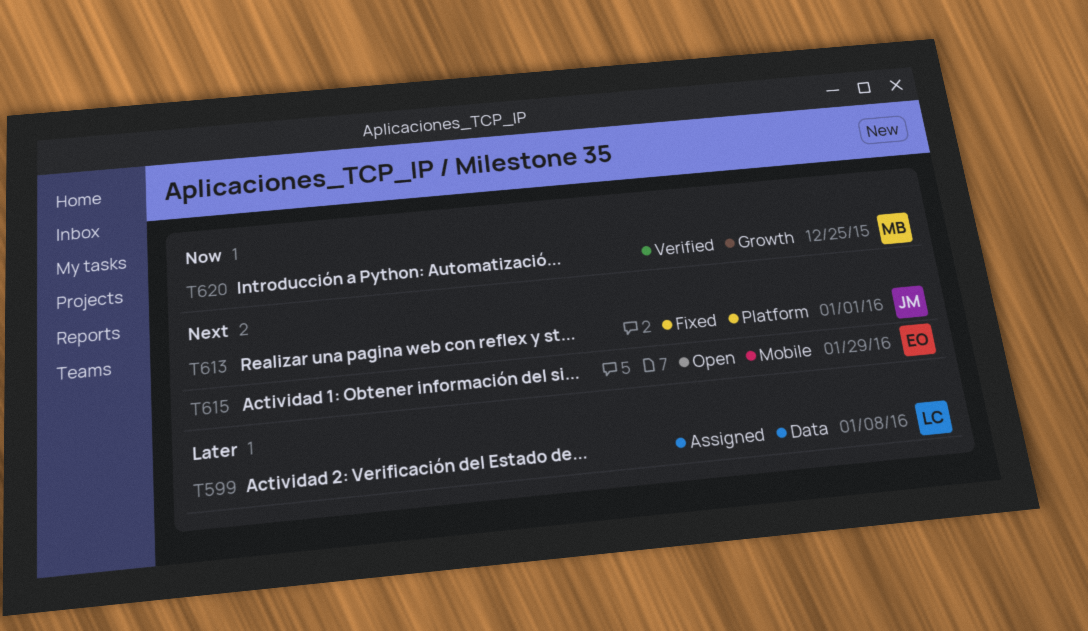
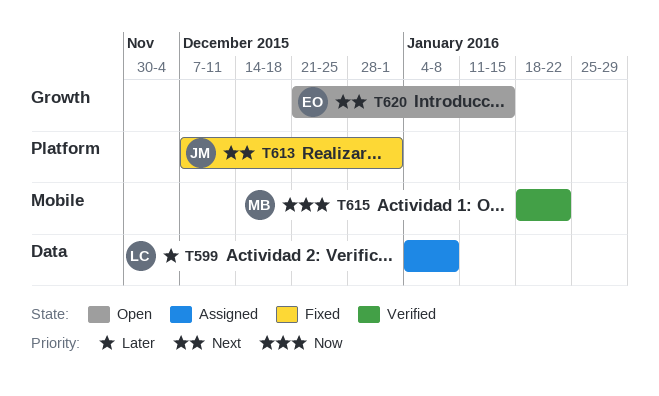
T615, status: Open -> Verified
T615, owner: EO -> MB
T615, priority: Next -> Now
T615, due: Jan 29 -> Jan 22
T620, status: Verified -> Open
T620, owner: MB -> EO
T620, priority: Now -> Next
T620, due: Dec 25 -> Jan 15

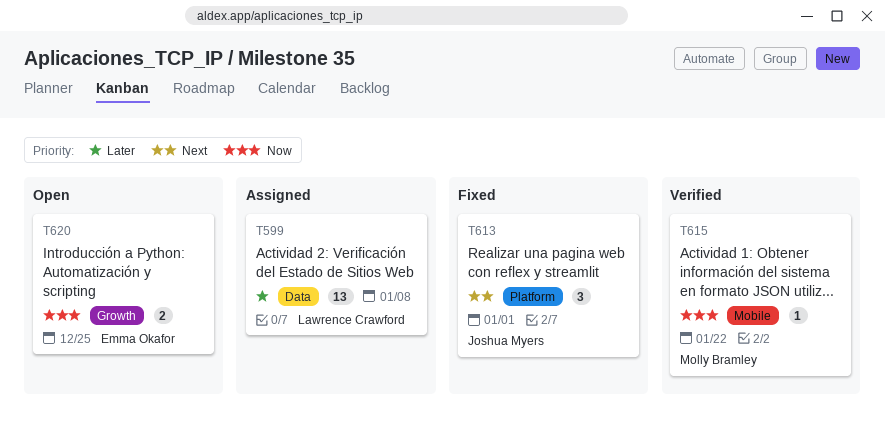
T620, priority: Next -> Now
T620, due: Jan 15 -> Dec 25

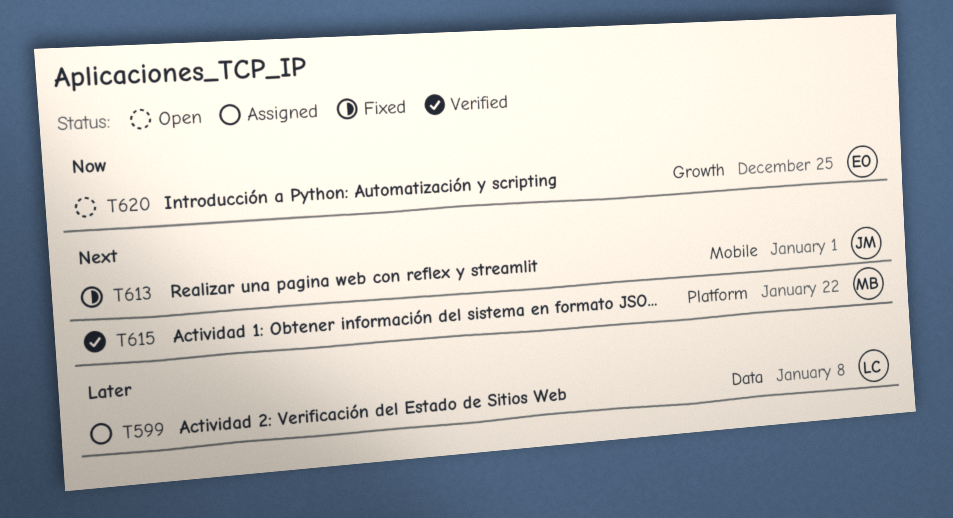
T613, label: Platform -> Mobile
T615, priority: Now -> Next
T615, label: Mobile -> Platform

